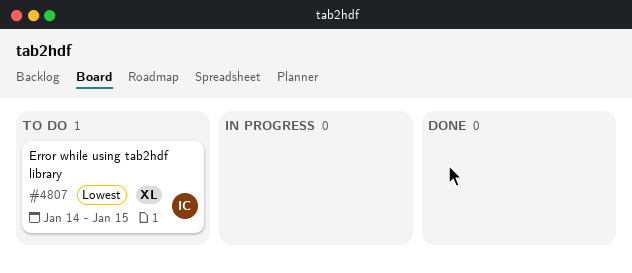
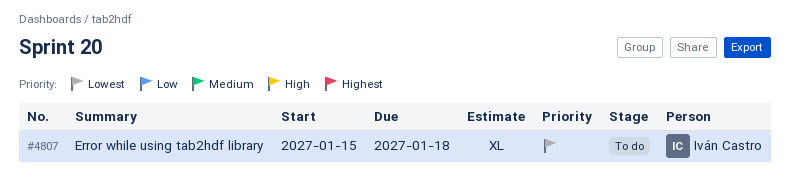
#4807, start: Jan 14 -> Jan 15
#4807, due: Jan 15 -> Jan 18

